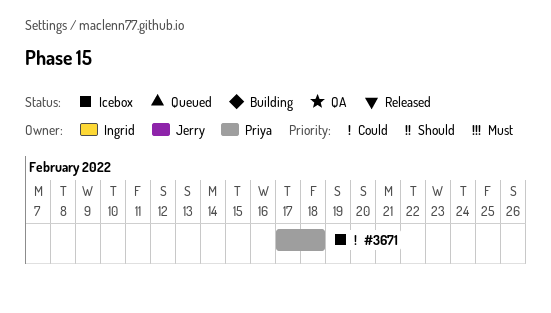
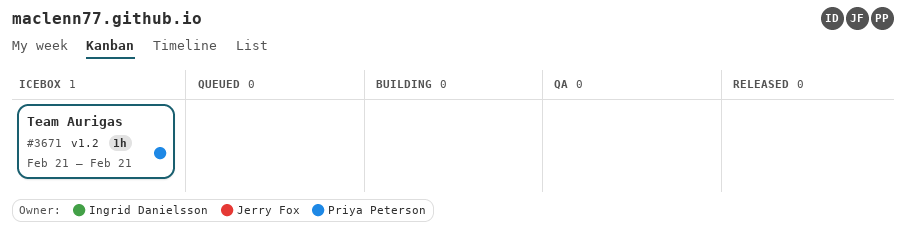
#3671, start: Feb 17 -> Feb 21
#3671, due: Feb 18 -> Feb 21

